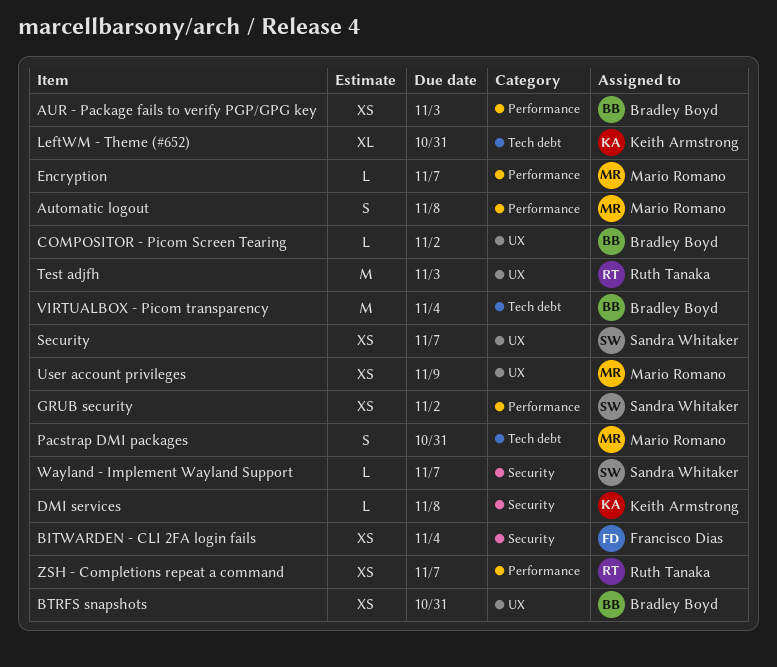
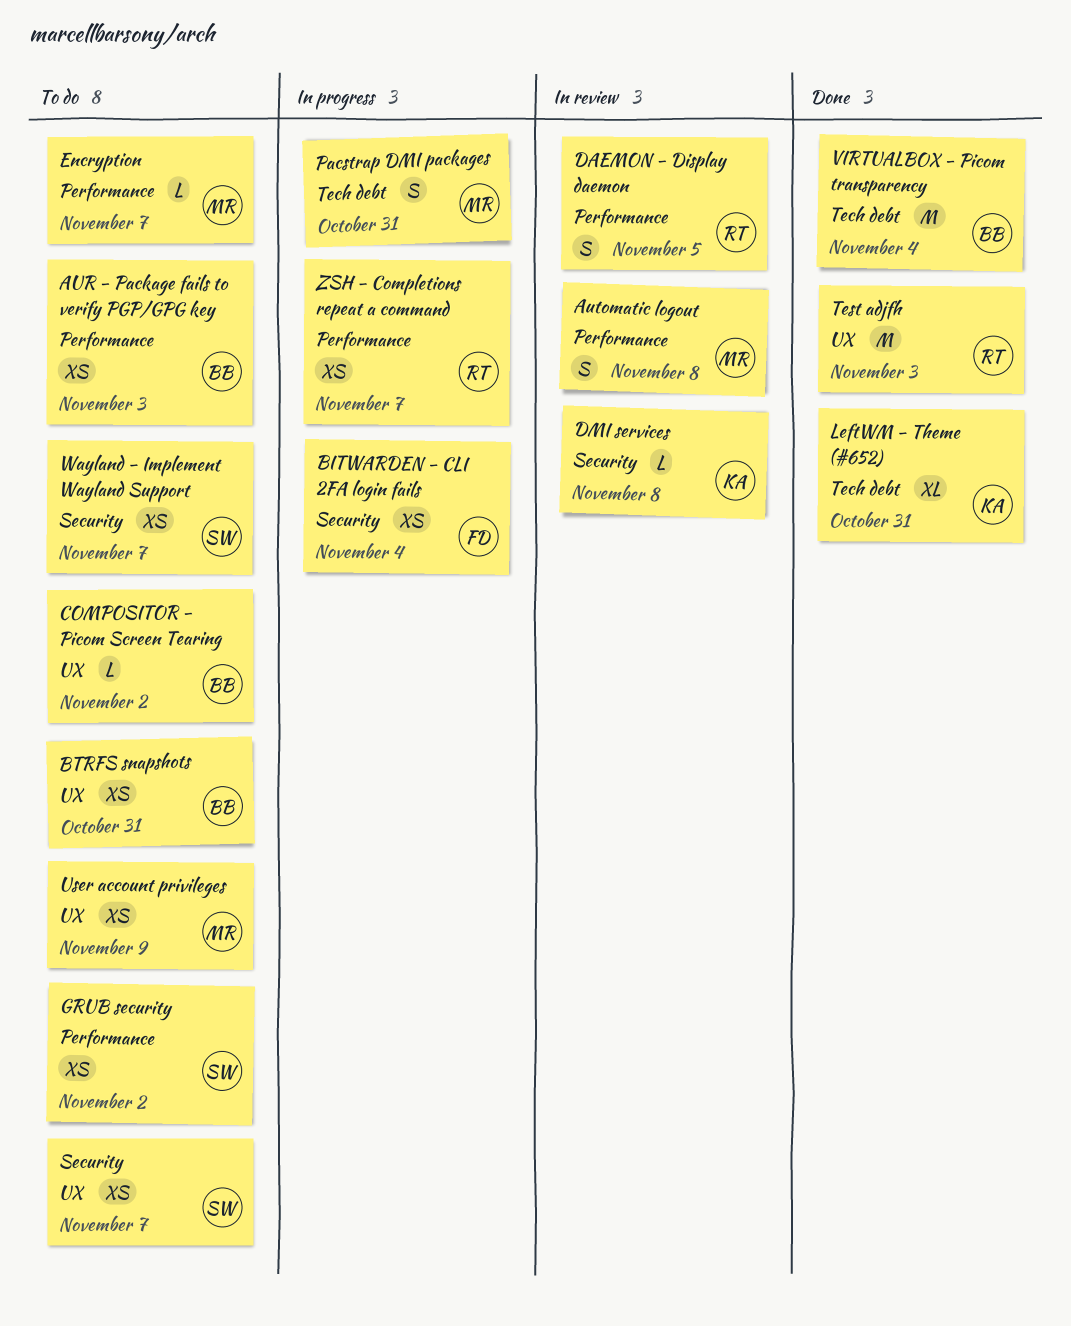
DAEMON - Display daemon: none -> present
Wayland - Implement Wayland Support, estimate: L -> XS

